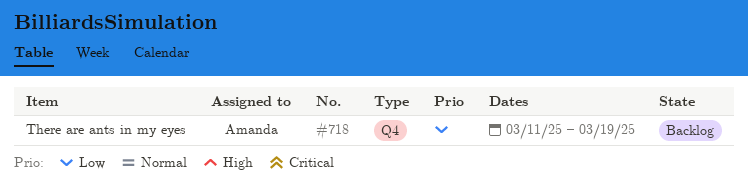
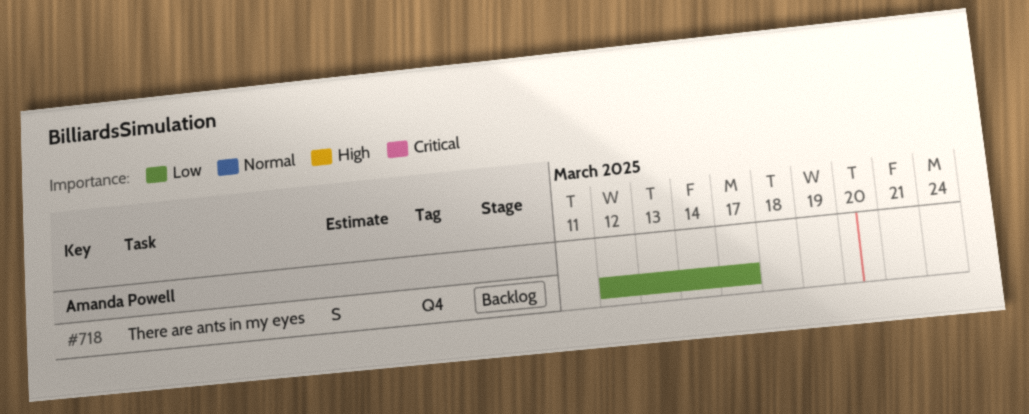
#718, start: Mar 11 -> Mar 12
#718, due: Mar 19 -> Mar 17

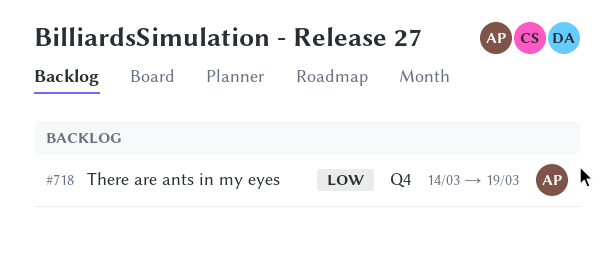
#718, start: Mar 12 -> Mar 14
#718, due: Mar 17 -> Mar 19

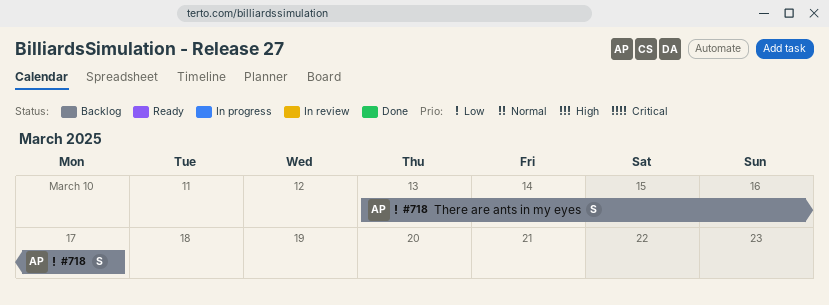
#718, start: Mar 14 -> Mar 13
#718, due: Mar 19 -> Mar 17

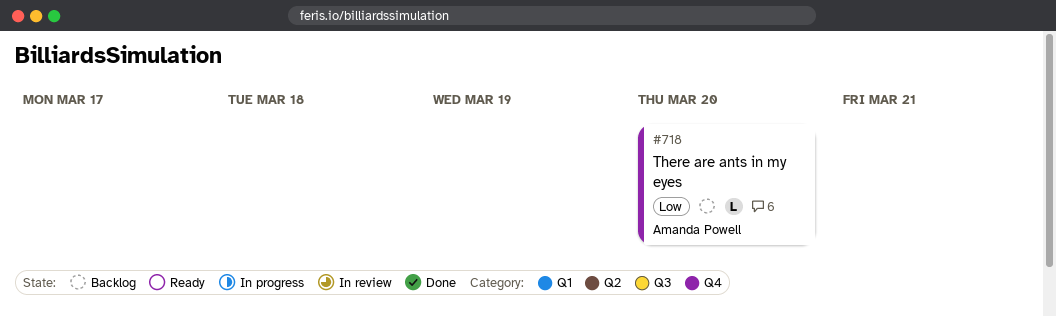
#718, estimate: S -> L
#718, due: Mar 17 -> Mar 20

